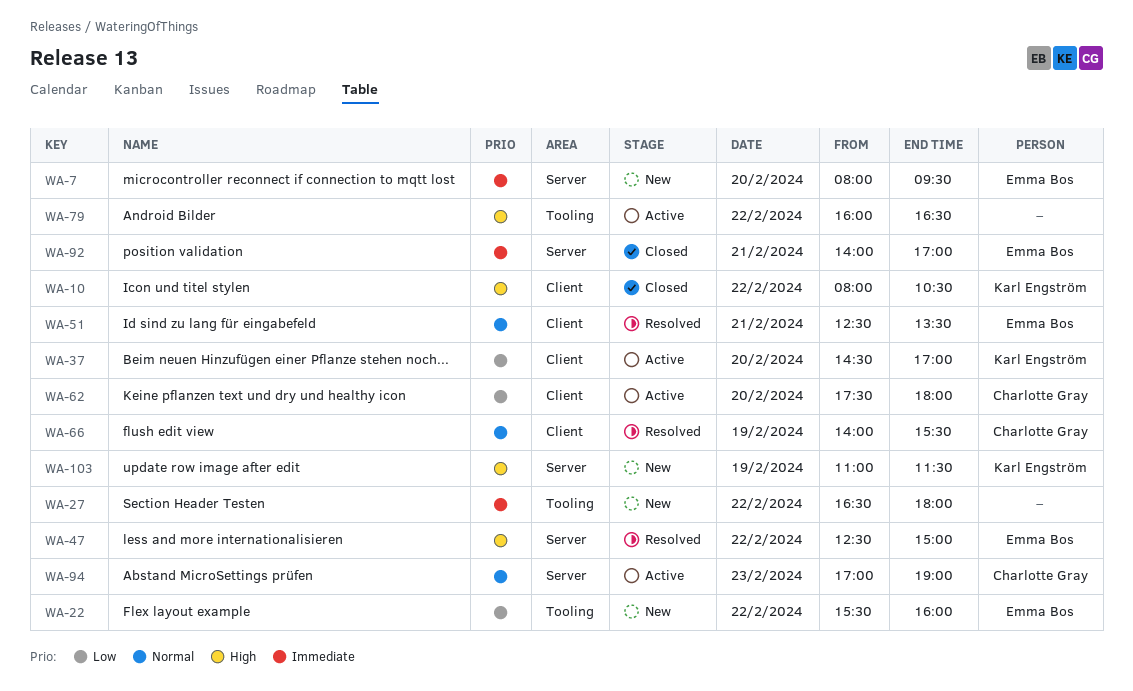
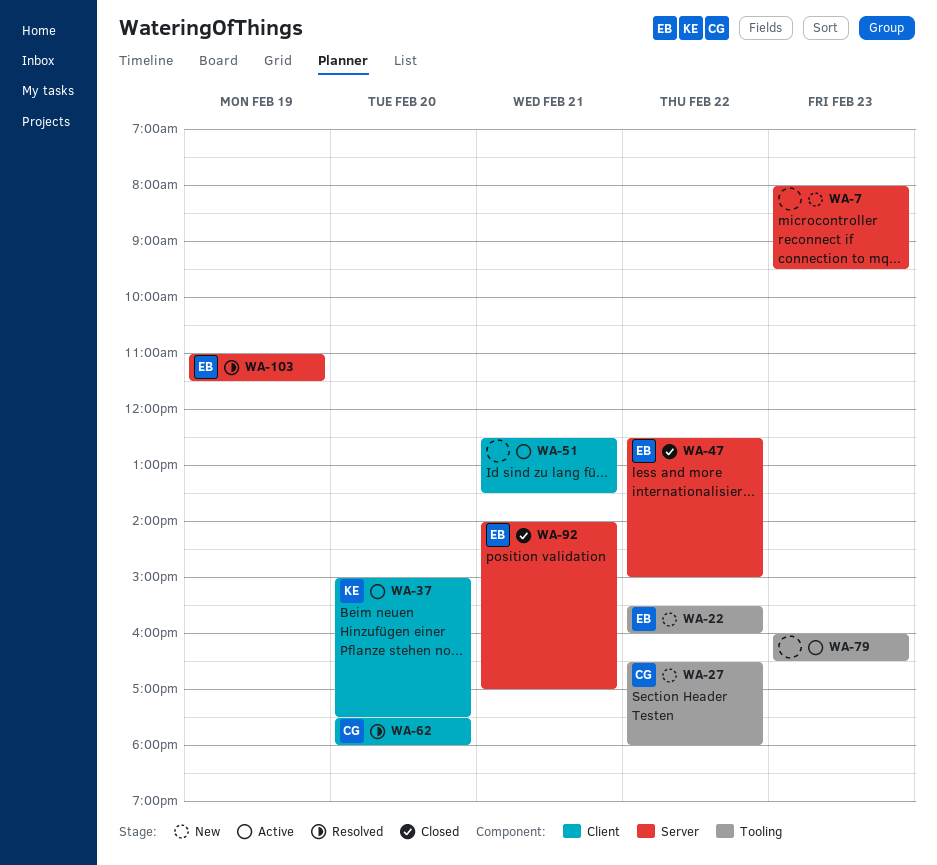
WA-7, owner: Emma Bos -> none
WA-7, day: Feb 20 -> Feb 23
WA-10: present -> none
WA-27, owner: none -> Charlotte Gray
WA-37, begins: 14:30 -> 15:00
WA-37, ends: 17:00 -> 17:30
WA-47, status: Resolved -> Closed
WA-51, status: Resolved -> Active
WA-51, owner: Emma Bos -> none
WA-62, status: Active -> Resolved
WA-66: present -> none
WA-79, day: Feb 22 -> Feb 23
WA-94: present -> none
WA-103, status: New -> Resolved
WA-103, owner: Karl Engström -> Emma Bos

